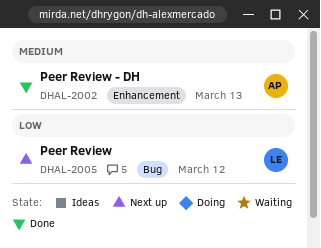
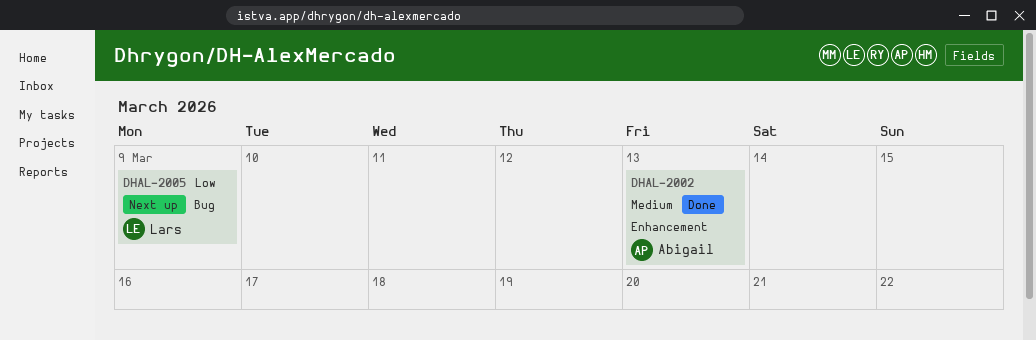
DHAL-2005, due: Mar 12 -> Mar 9

